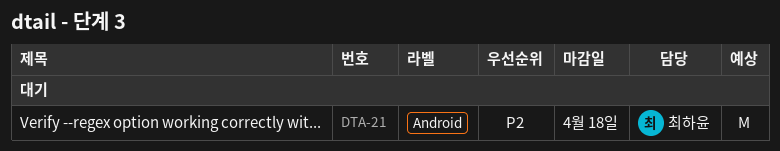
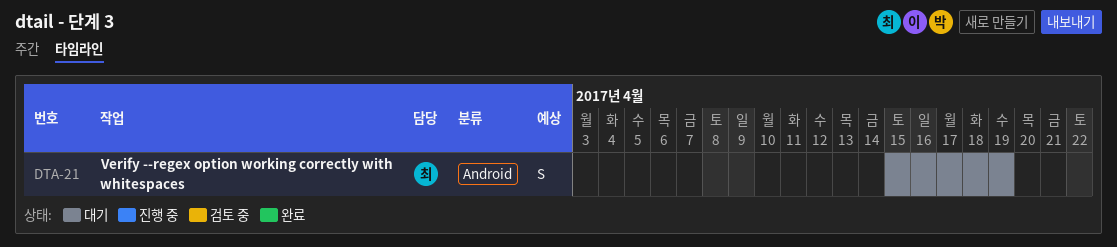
DTA-21, estimate: M -> S
DTA-21, due: Apr 18 -> Apr 19

